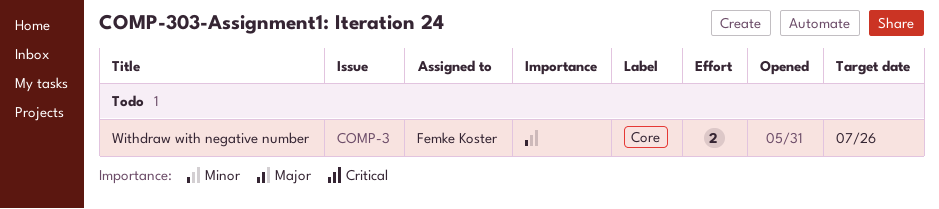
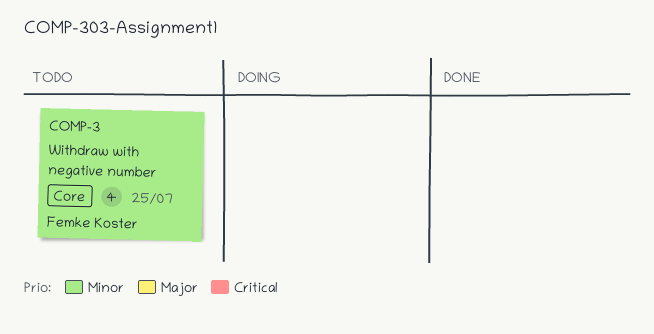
COMP-3, estimate: 2 -> 4
COMP-3, due: Jul 26 -> Jul 25

